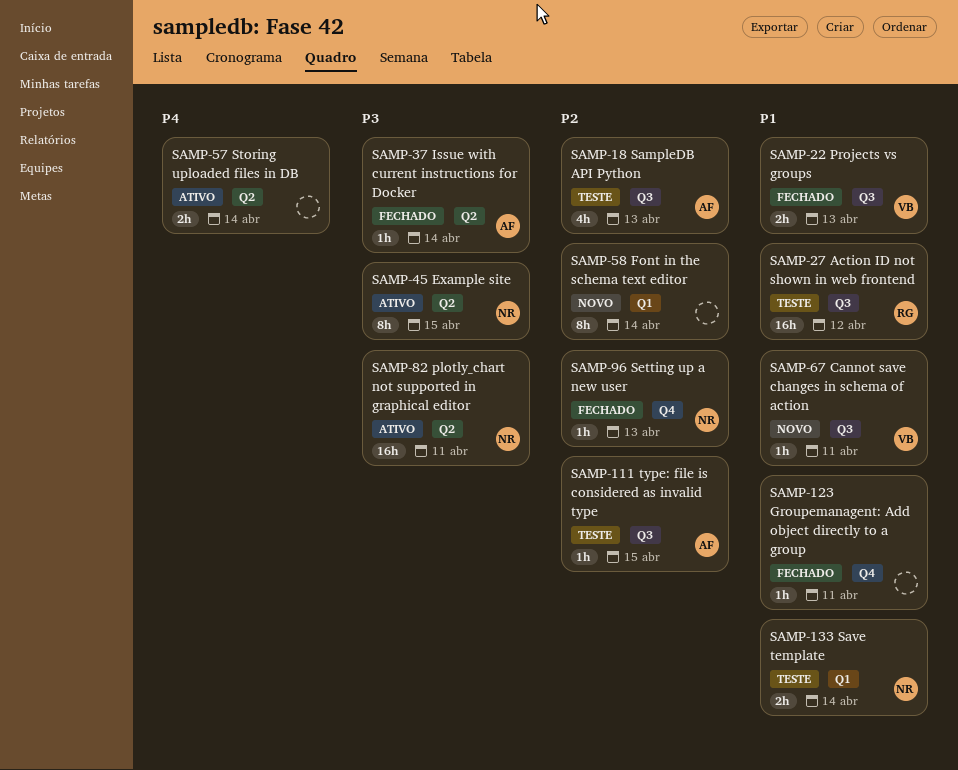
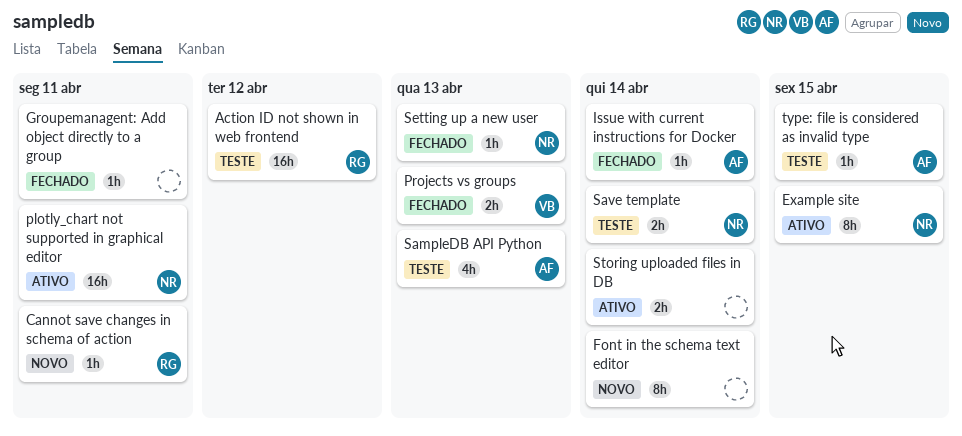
Cannot save changes in schema of action, owner: VB -> RG

